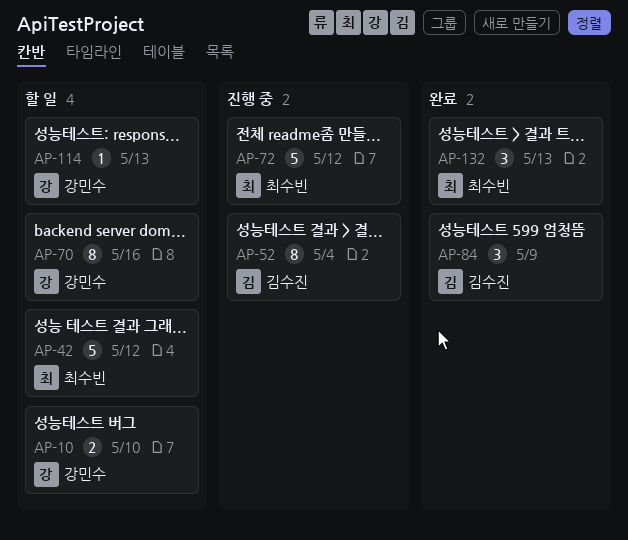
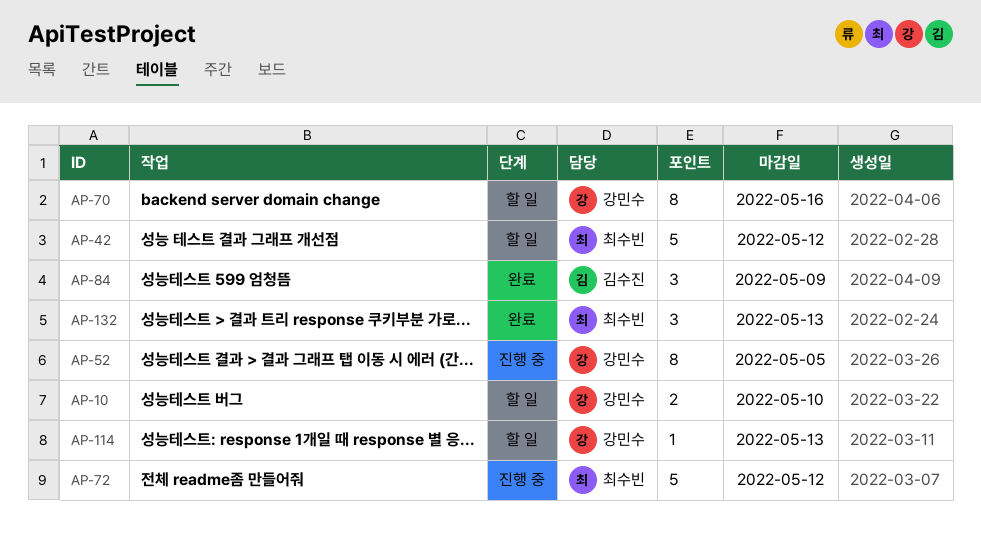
AP-52, owner: 김수진 -> 강민수
AP-52, due: May 4 -> May 5

